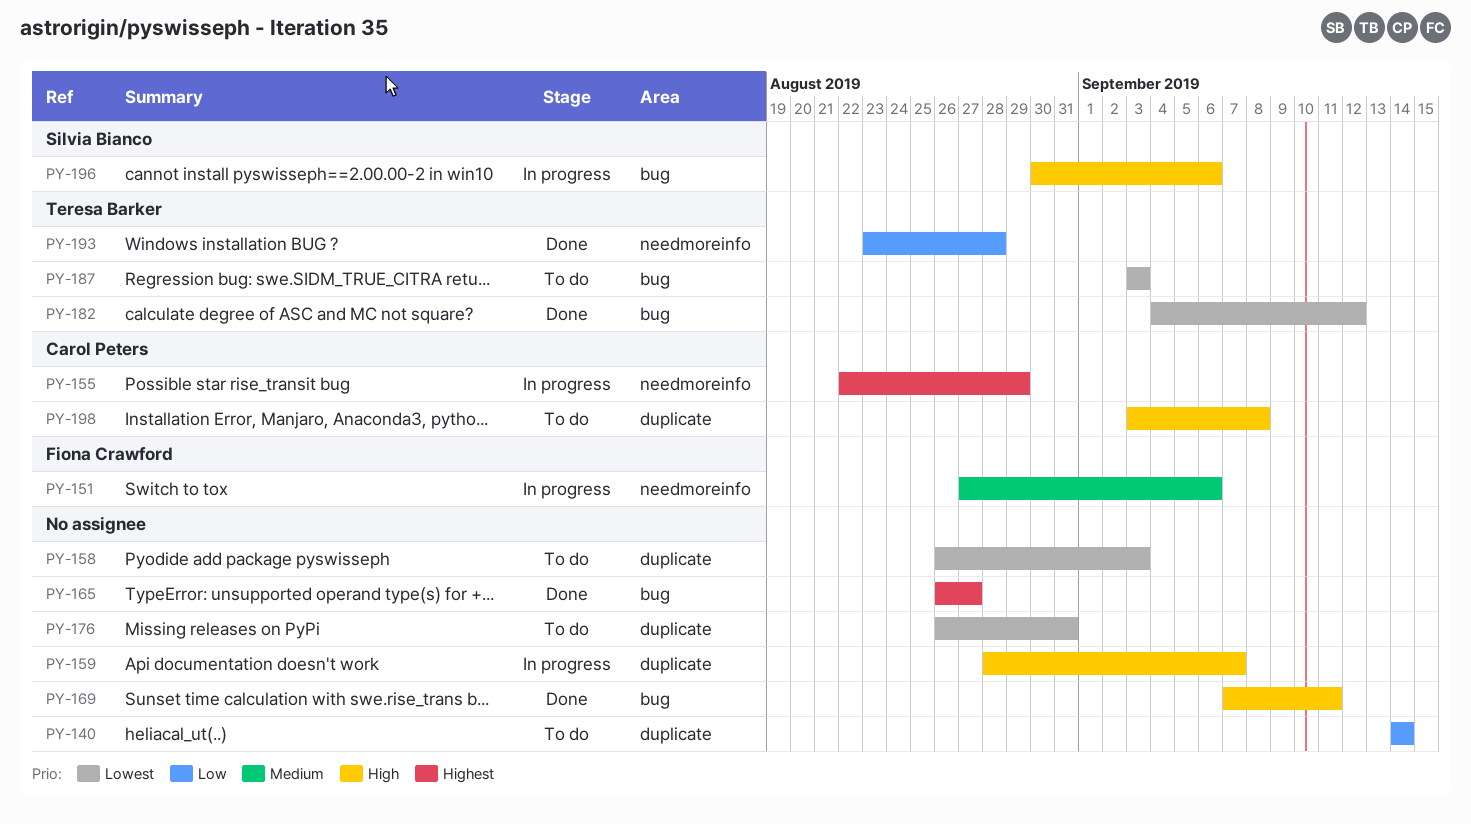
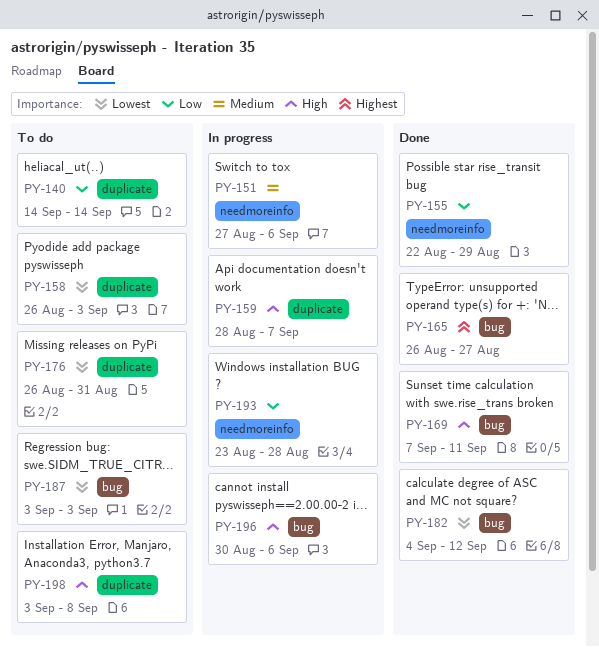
PY-155, status: In progress -> Done
PY-155, priority: Highest -> Low
PY-193, status: Done -> In progress

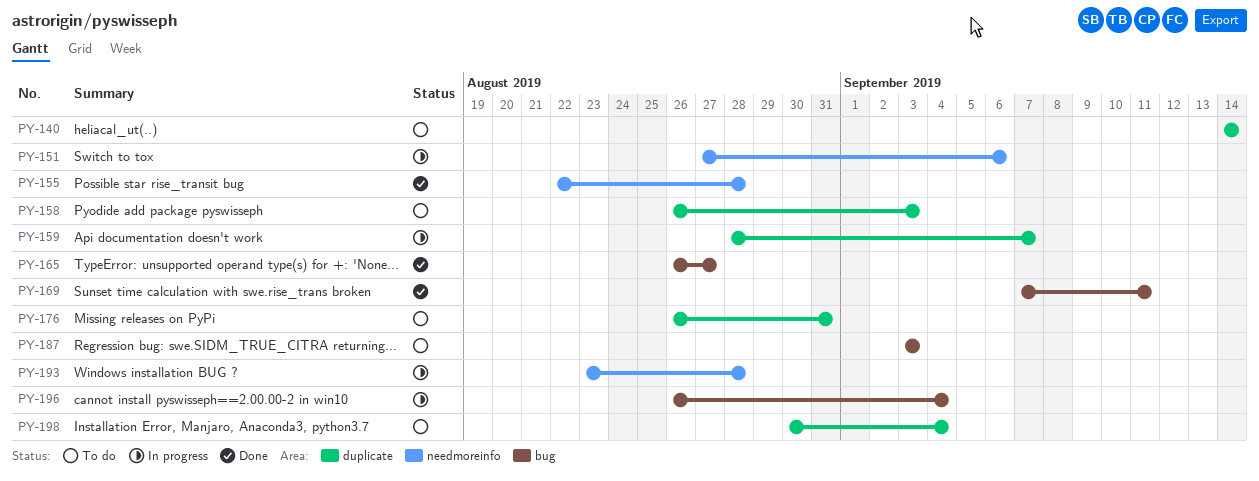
PY-155, due: Aug 29 -> Aug 28
PY-182: present -> none
PY-196, start: Aug 30 -> Aug 26
PY-196, due: Sep 6 -> Sep 4
PY-198, start: Sep 3 -> Aug 30
PY-198, due: Sep 8 -> Sep 4

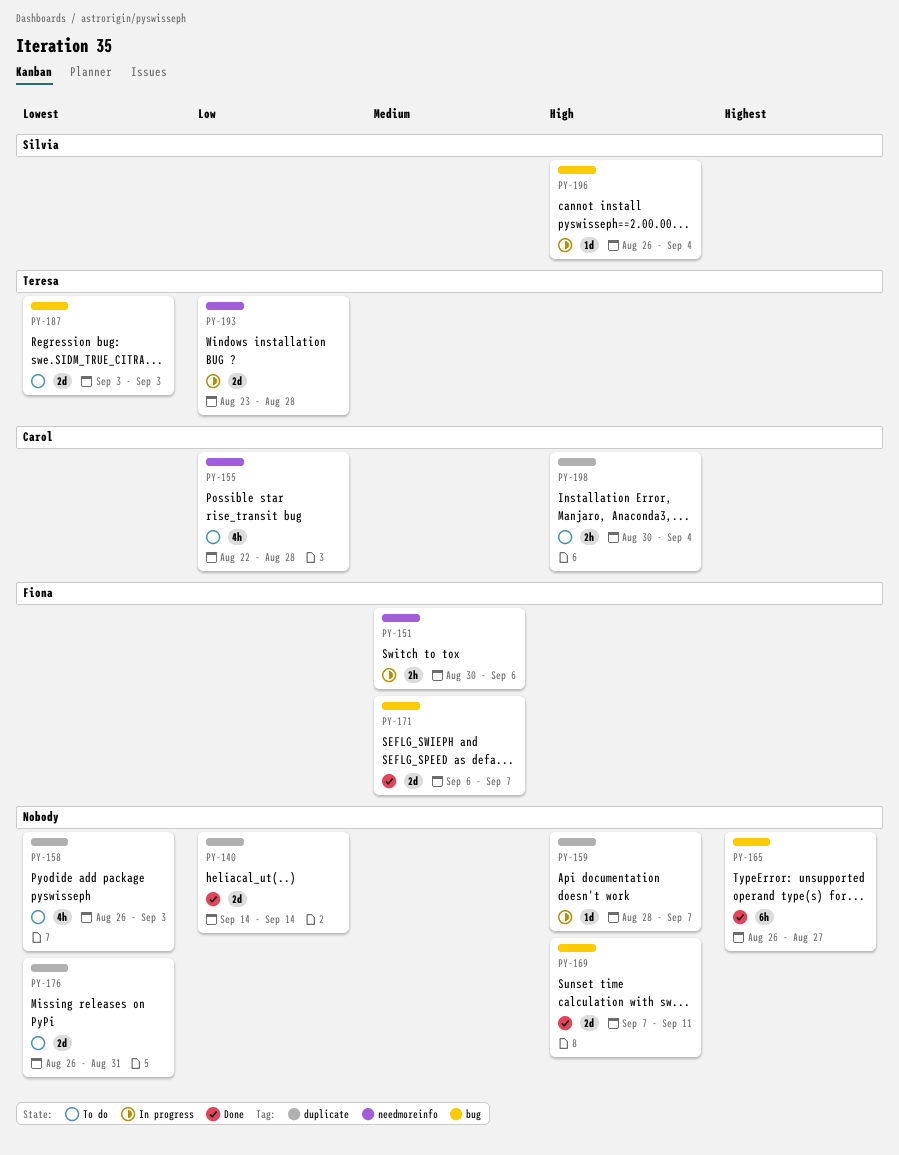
PY-140, status: To do -> Done
PY-151, start: Aug 27 -> Aug 30
PY-155, status: Done -> To do
PY-171: none -> present

